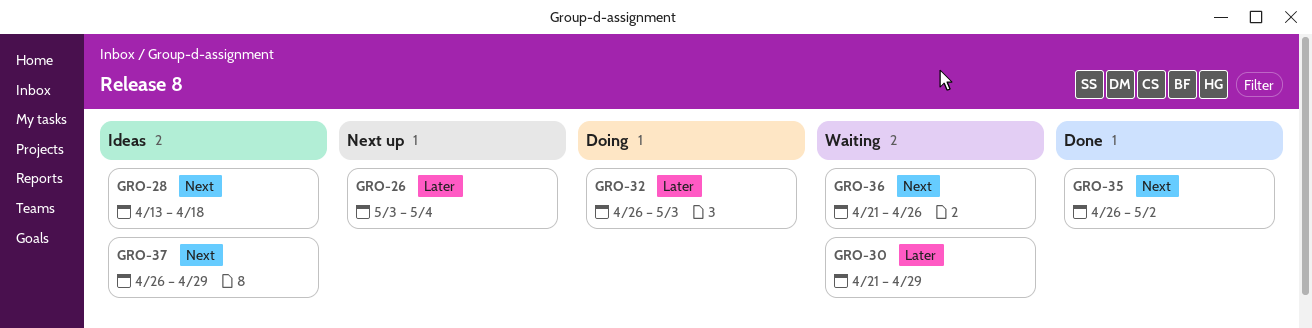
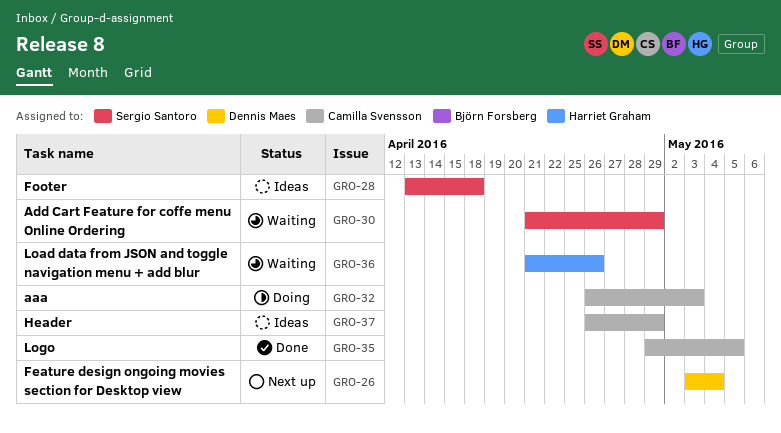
GRO-35, start: Apr 26 -> Apr 29
GRO-35, due: May 2 -> May 5

